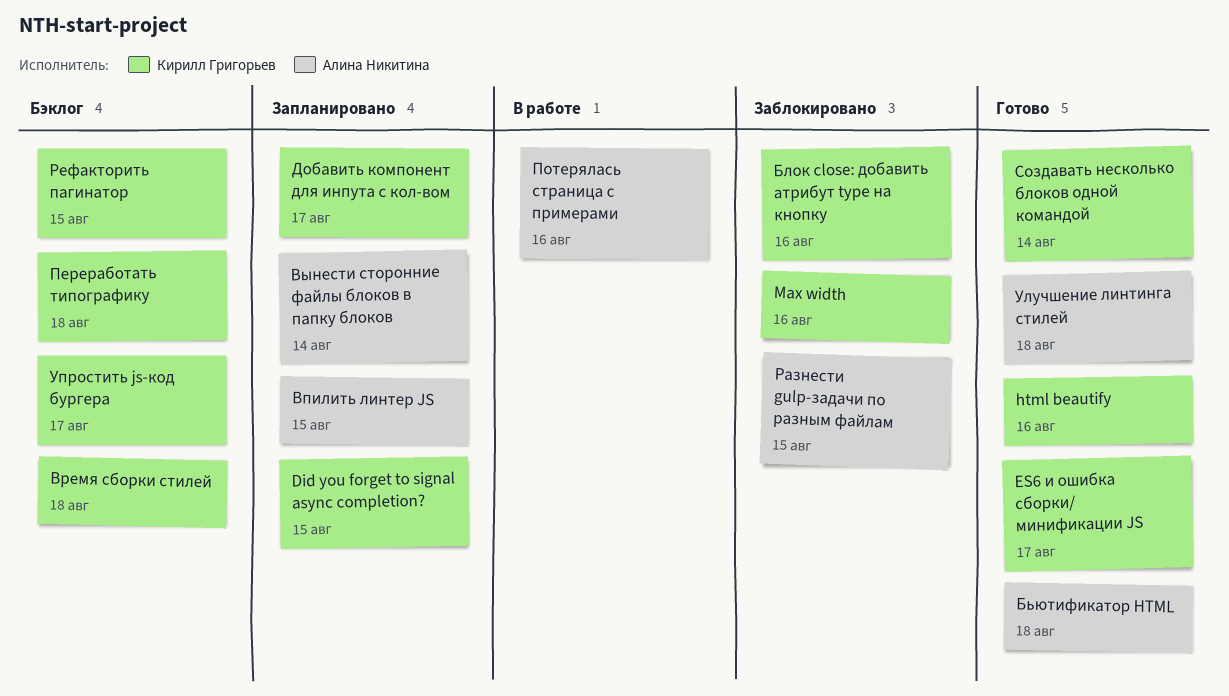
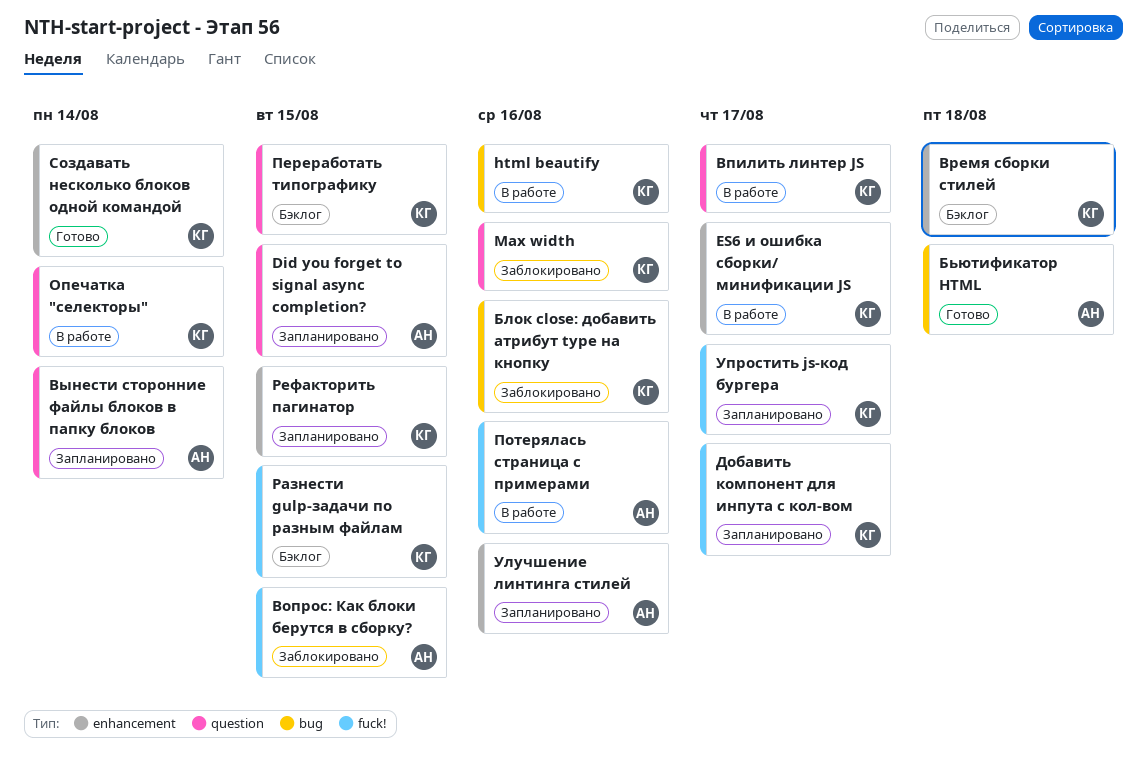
Did you forget to signal async completion?, owner: Кирилл Григорьев -> Алина Никитина
ES6 и ошибка сборки/ минификации JS, status: Готово -> В работе
html beautify, status: Готово -> В работе
Вопрос: Как блоки берутся в сборку?: none -> present
Впилить линтер JS, status: Запланировано -> В работе
Впилить линтер JS, owner: Алина Никитина -> Кирилл Григорьев
Впилить линтер JS, due: Aug 15 -> Aug 17
Опечатка "селекторы": none -> present
Переработать типографику, due: Aug 18 -> Aug 15
Разнести gulp-задачи по разным файлам, status: Заблокировано -> Бэклог
Разнести gulp-задачи по разным файлам, owner: Алина Никитина -> Кирилл Григорьев
Рефакторить пагинатор, status: Бэклог -> Запланировано
Улучшение линтинга стилей, status: Готово -> Запланировано
Улучшение линтинга стилей, due: Aug 18 -> Aug 16
Упростить js-код бургера, status: Бэклог -> Запланировано

